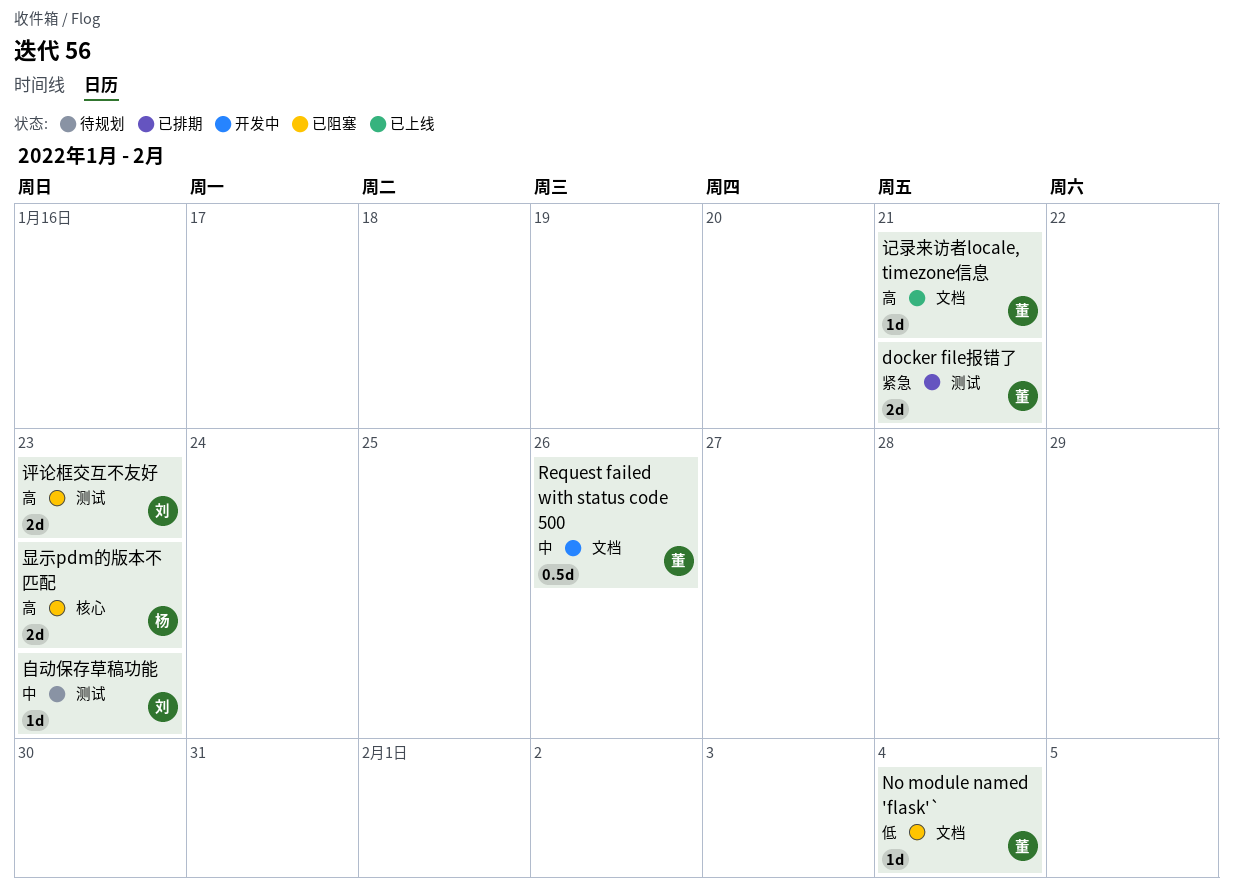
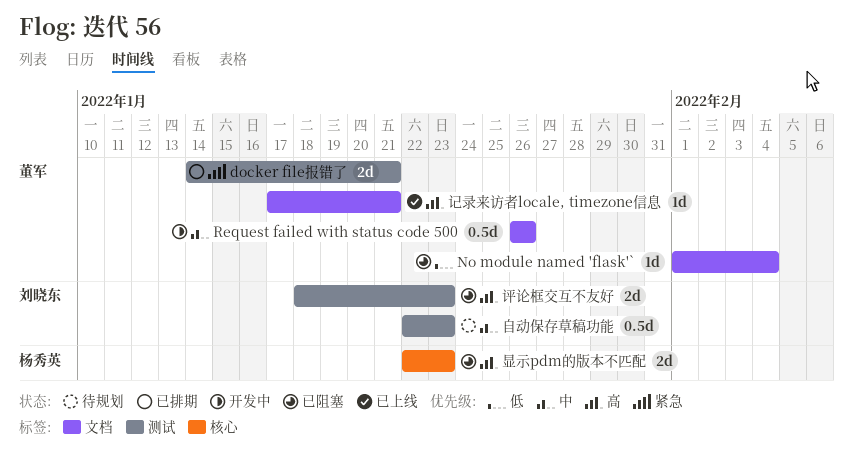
自动保存草稿功能, estimate: 1d -> 0.5d

